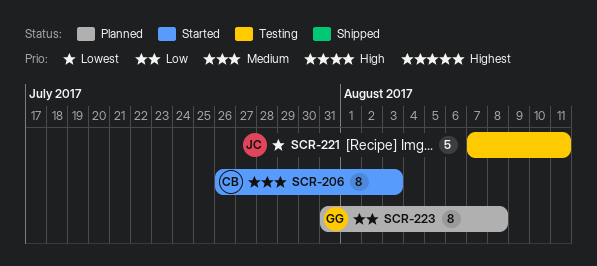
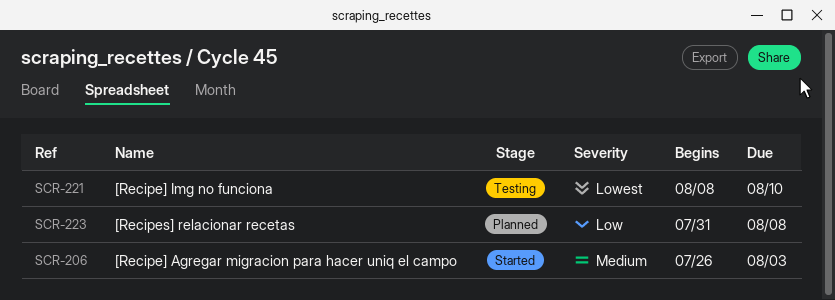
SCR-221, start: Aug 7 -> Aug 8
SCR-221, due: Aug 11 -> Aug 10

